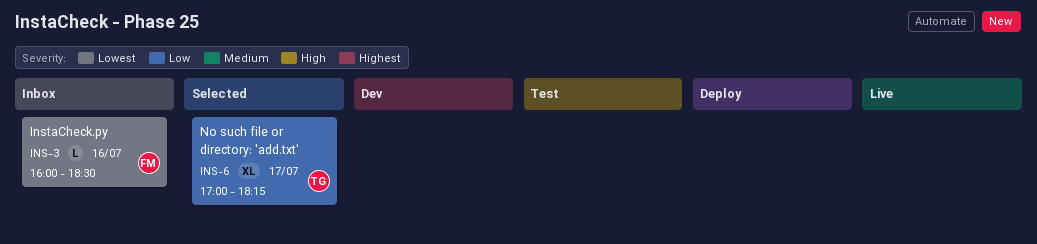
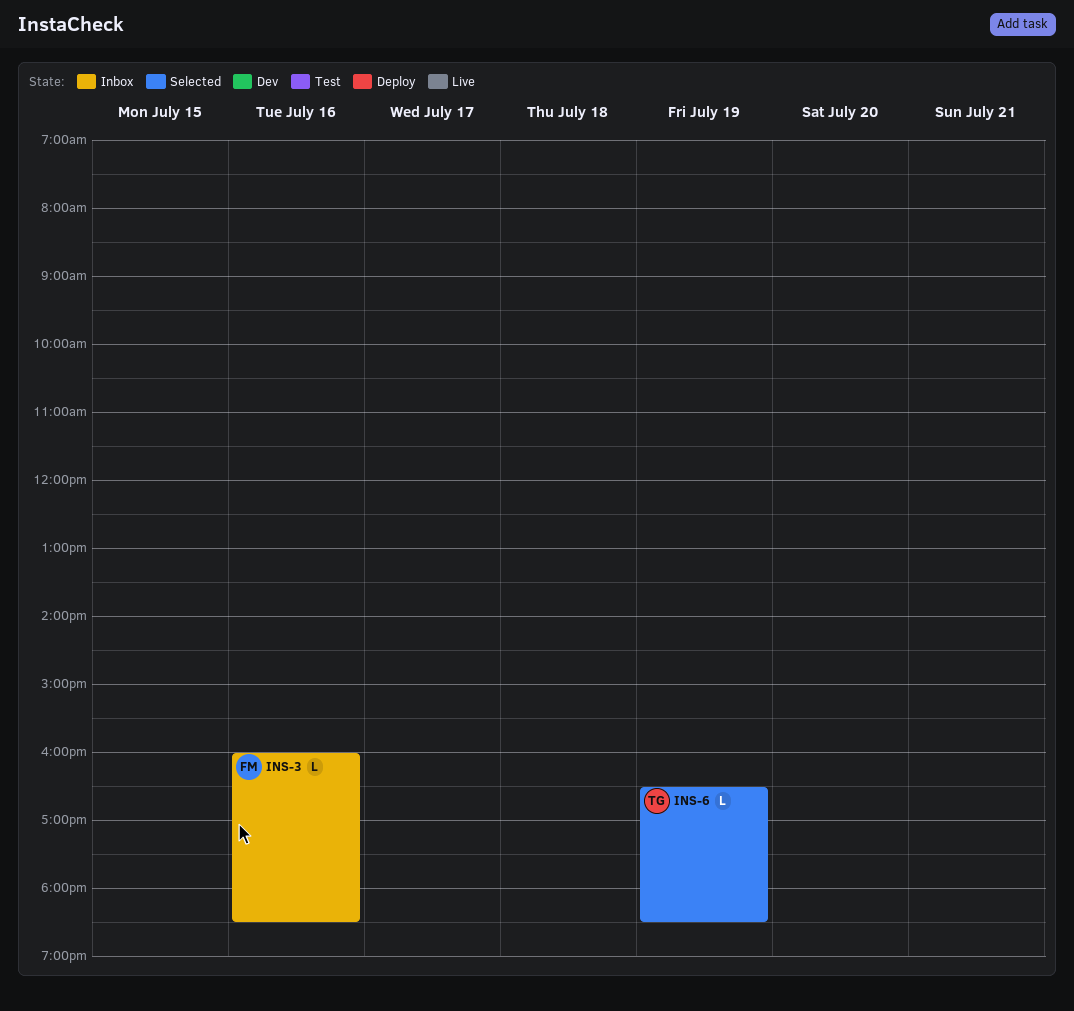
INS-6, estimate: XL -> L
INS-6, day: Jul 17 -> Jul 19
INS-6, begins: 17:00 -> 16:30
INS-6, ends: 18:15 -> 18:30

